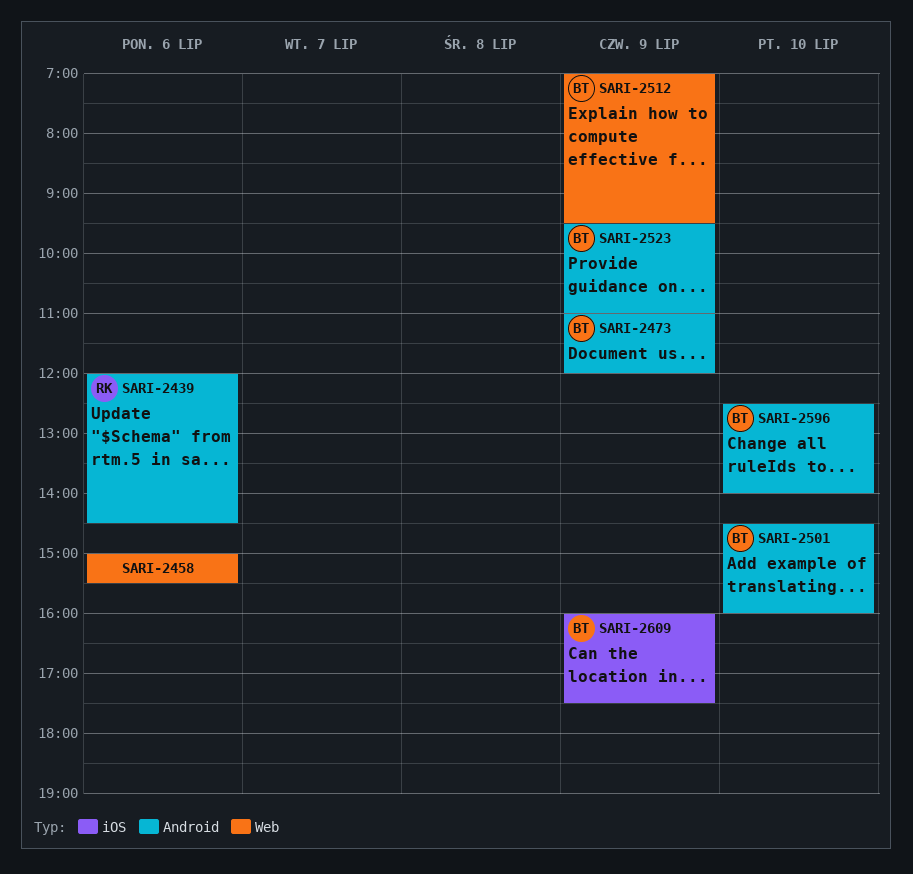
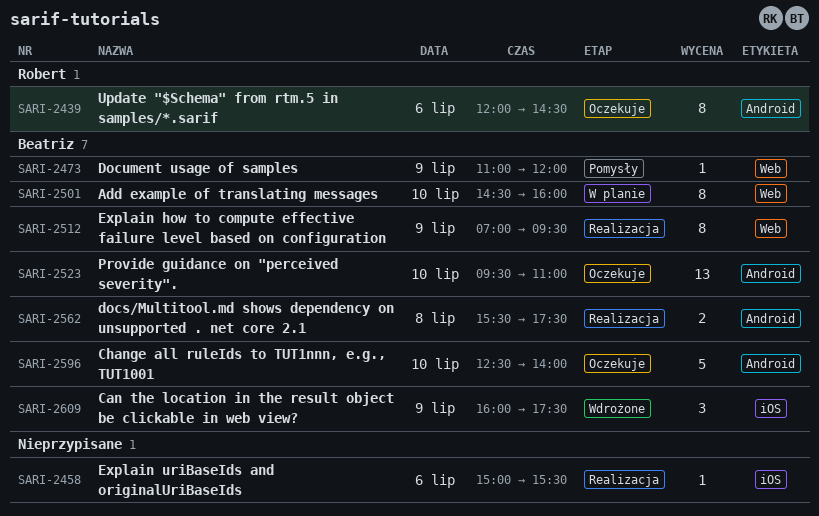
SARI-2458, label: Web -> iOS
SARI-2473, label: Android -> Web
SARI-2501, label: Android -> Web
SARI-2523, day: Jul 9 -> Jul 10
SARI-2562: none -> present

